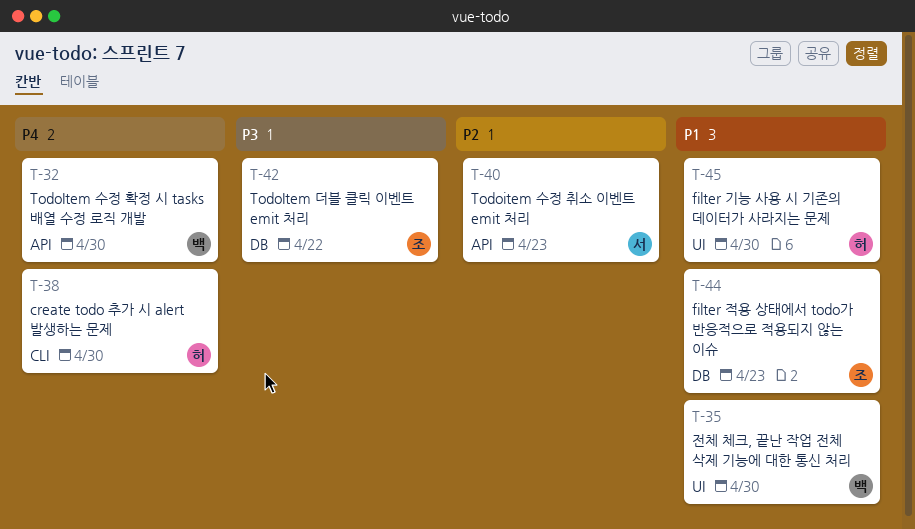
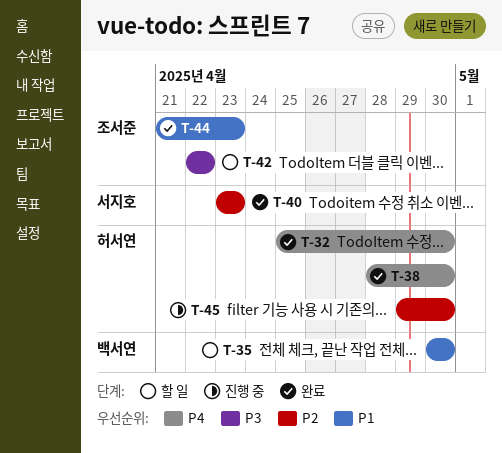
T-32, owner: 백서연 -> 허서연
T-45, priority: P1 -> P2

